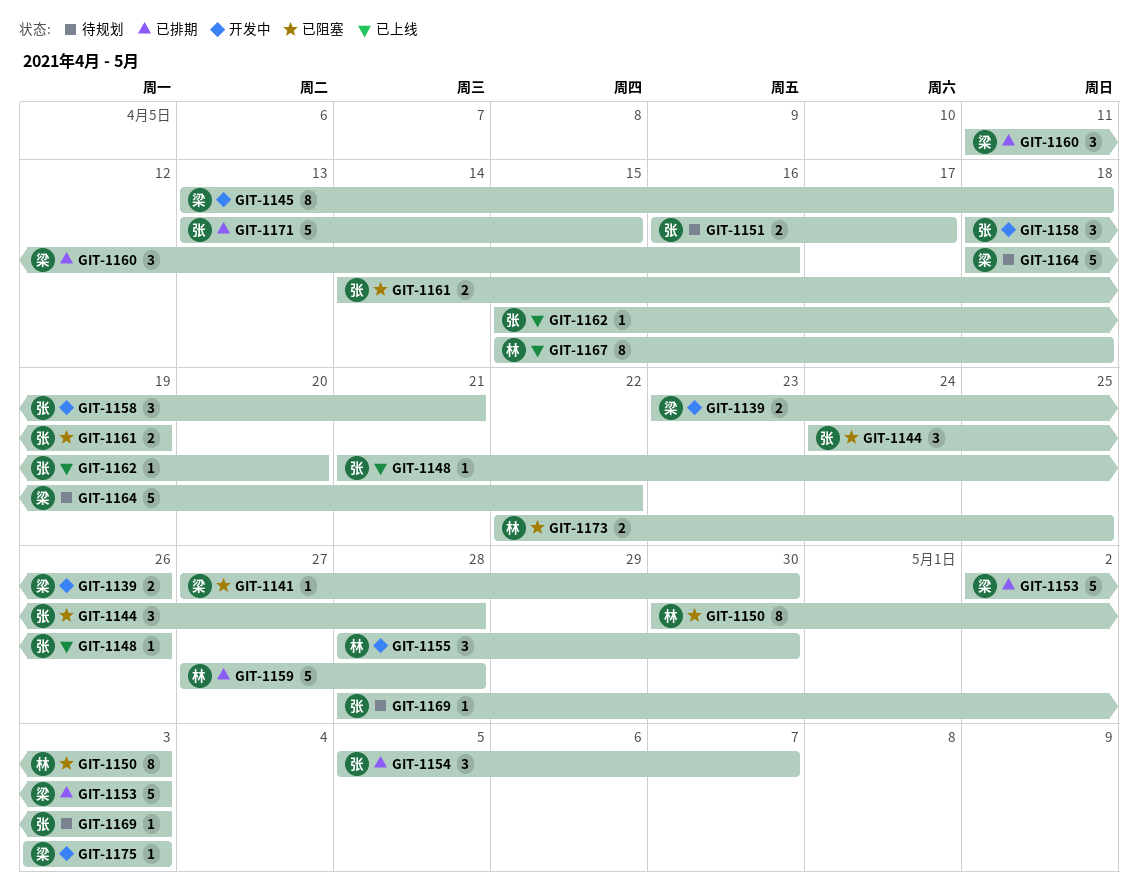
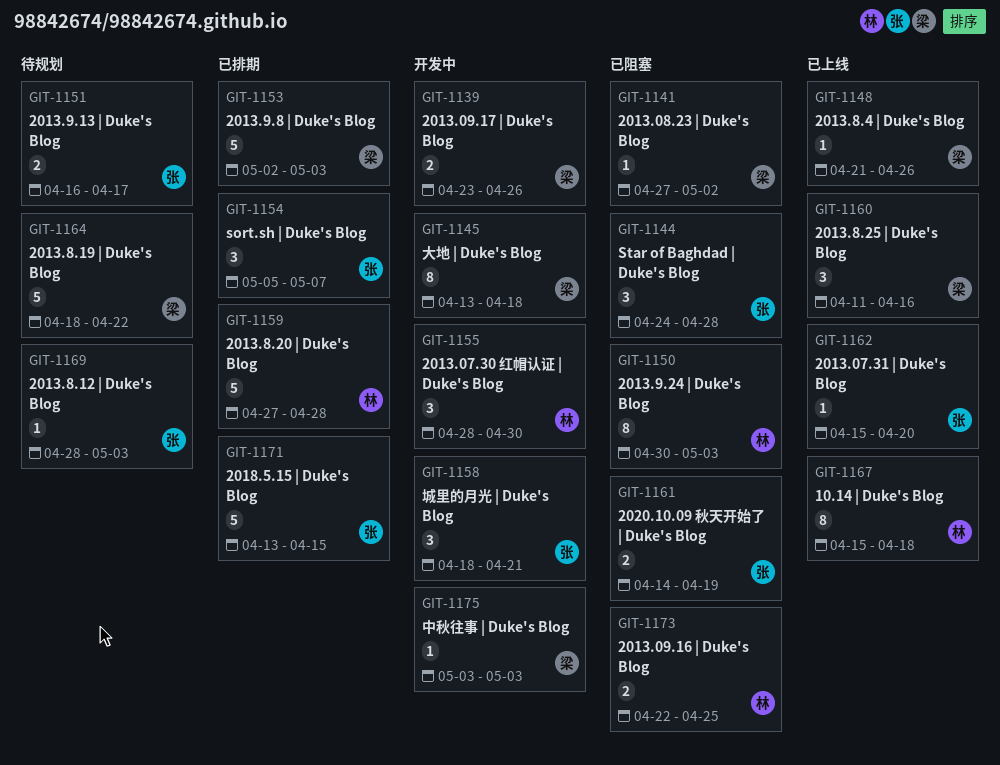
GIT-1141, due: Apr 30 -> May 2
GIT-1148, owner: 张 -> 梁
GIT-1160, status: 已排期 -> 已上线

